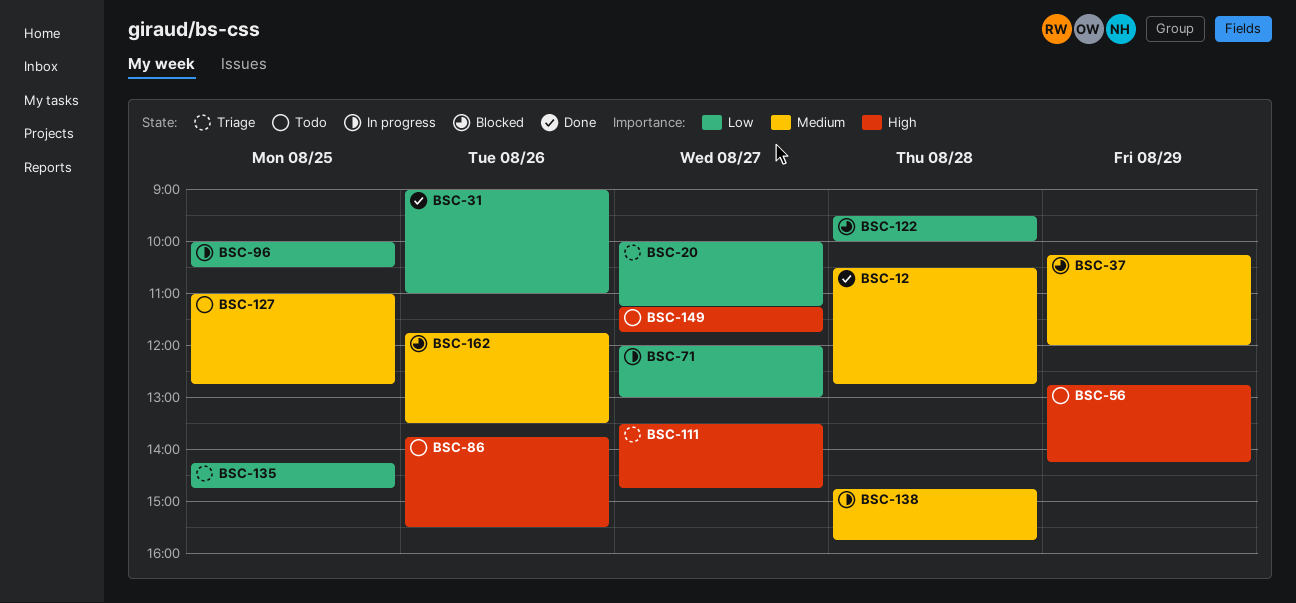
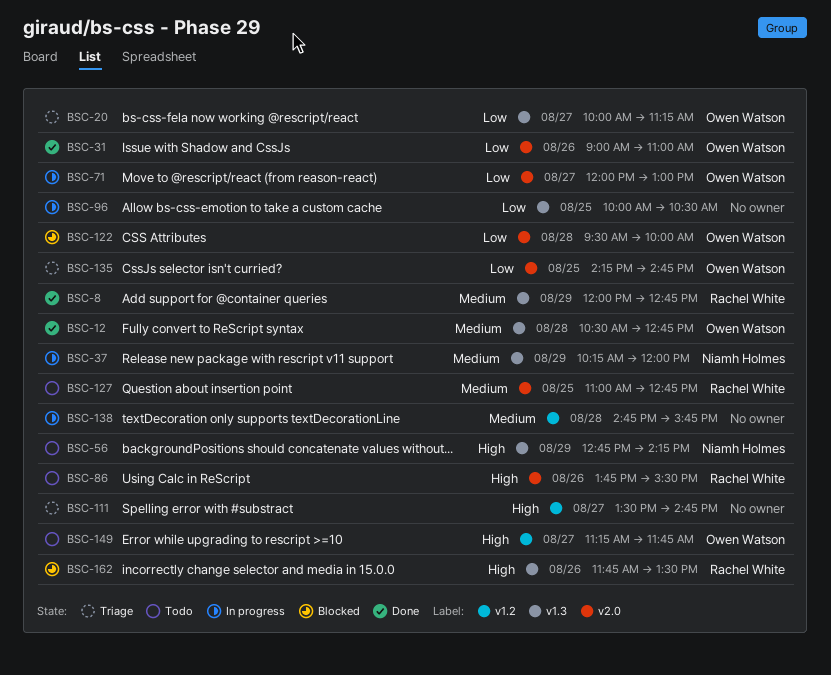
BSC-8: none -> present
BSC-37, status: Blocked -> In progress
BSC-162, priority: Medium -> High

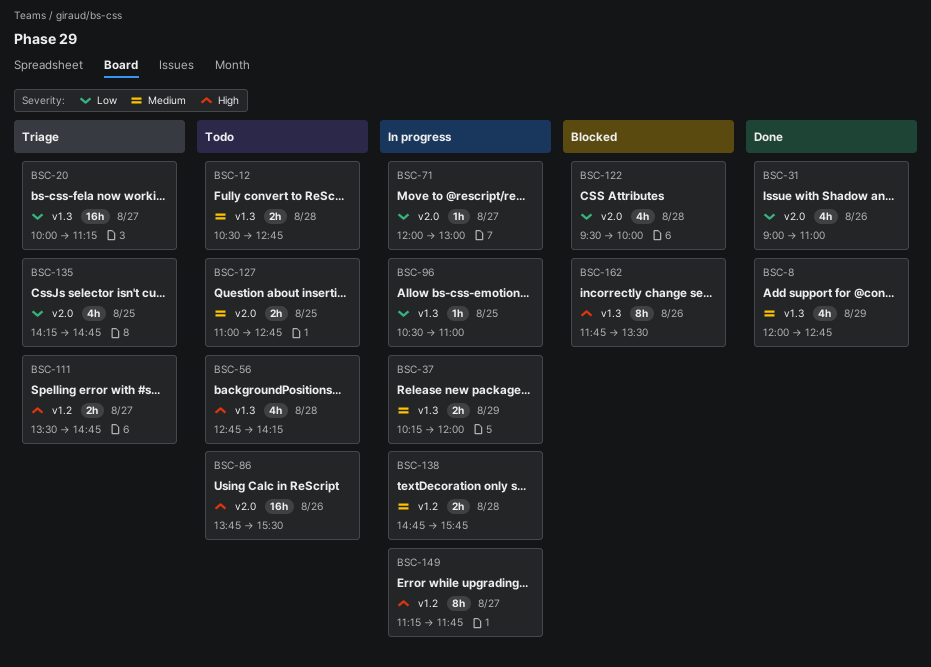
BSC-12, status: Done -> Todo
BSC-56, day: Aug 29 -> Aug 28
BSC-96, begins: 10:00 -> 10:30
BSC-96, ends: 10:30 -> 11:00
BSC-149, status: Todo -> In progress

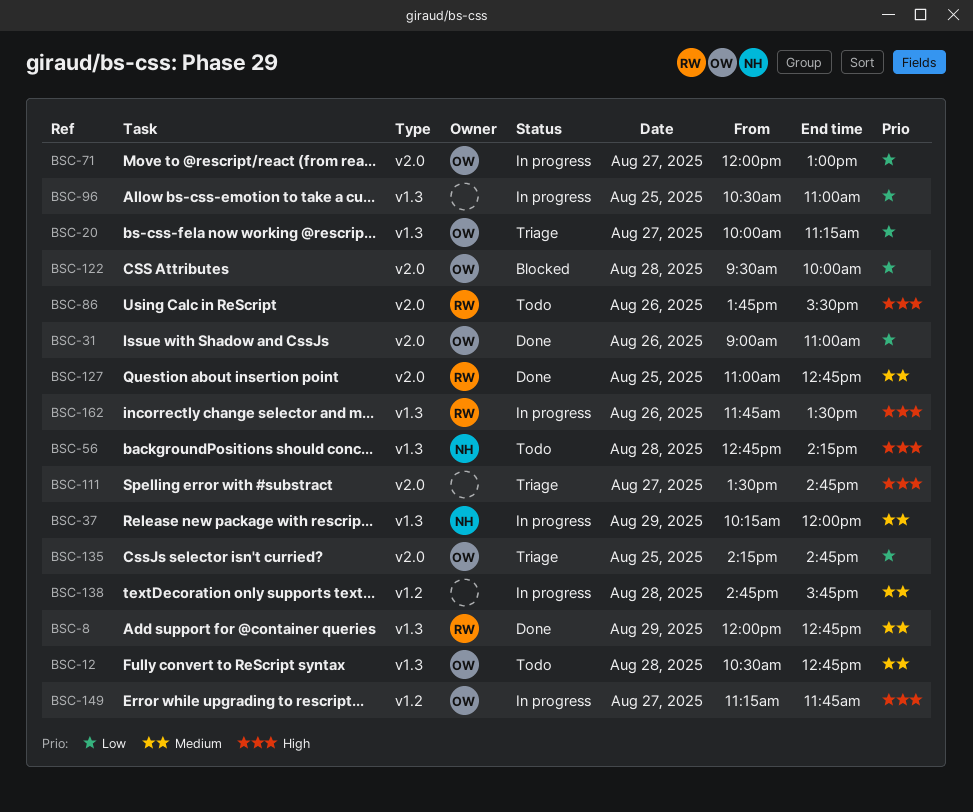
BSC-111, label: v1.2 -> v2.0
BSC-127, status: Todo -> Done
BSC-162, status: Blocked -> In progress

